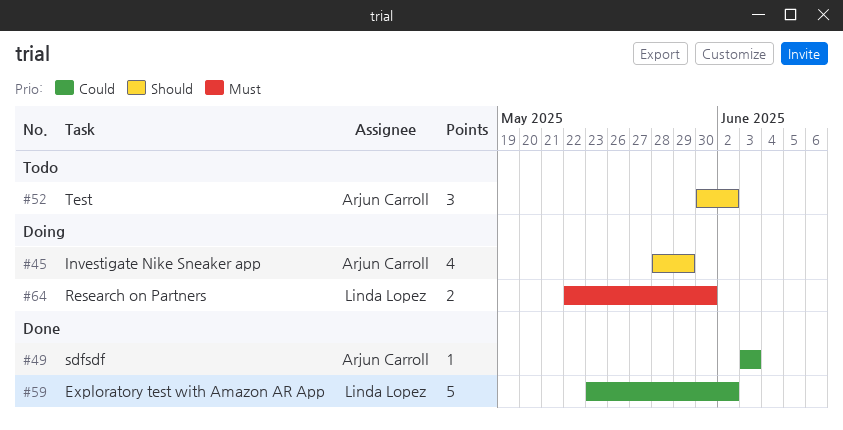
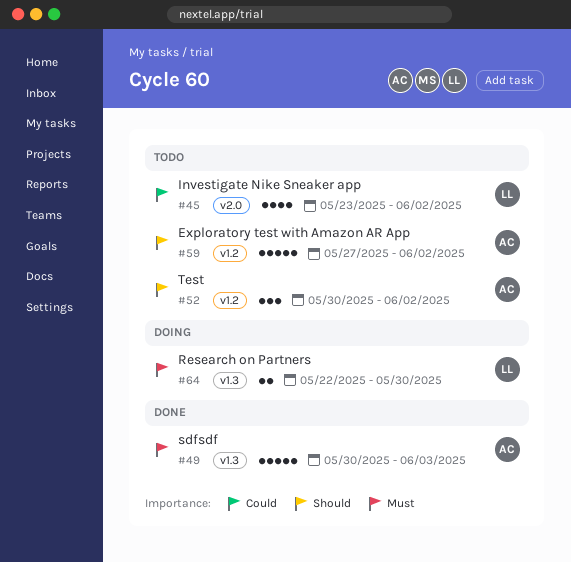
#45, status: Doing -> Todo
#45, owner: Arjun Carroll -> Linda Lopez
#45, priority: Should -> Could
#45, start: May 28 -> May 23
#45, due: May 29 -> Jun 2
#49, priority: Could -> Must
#49, estimate: 1 -> 5
#49, start: Jun 3 -> May 30
#59, status: Done -> Todo
#59, owner: Linda Lopez -> Arjun Carroll
#59, priority: Could -> Should
#59, start: May 23 -> May 27

